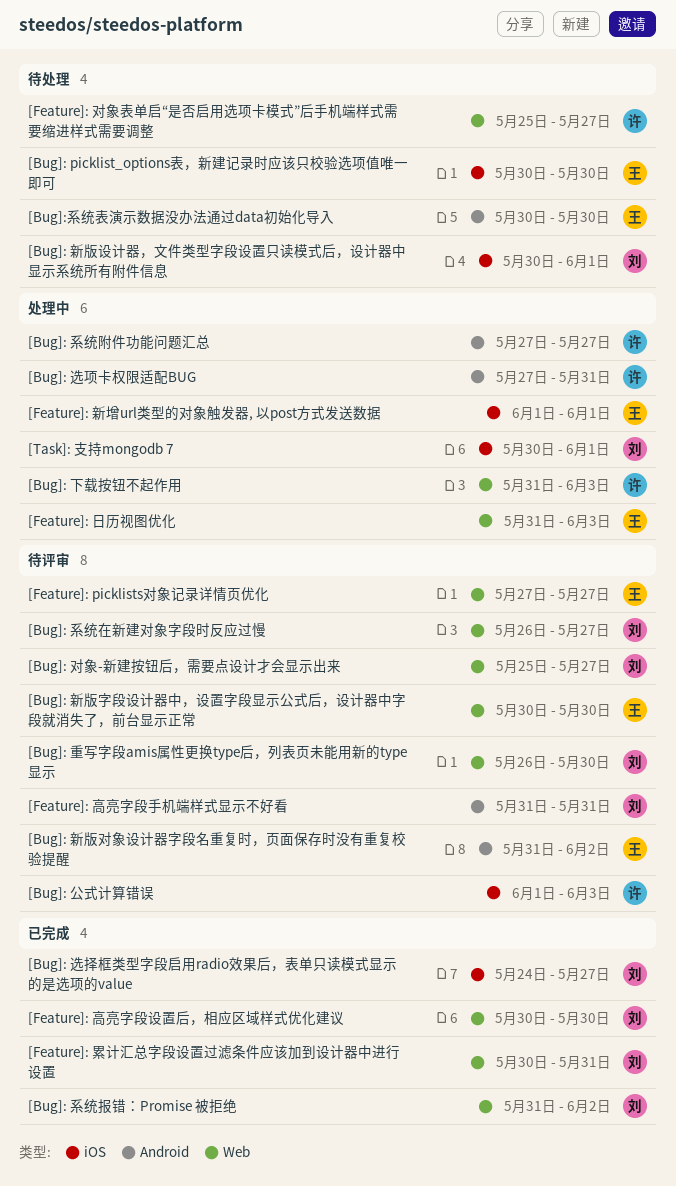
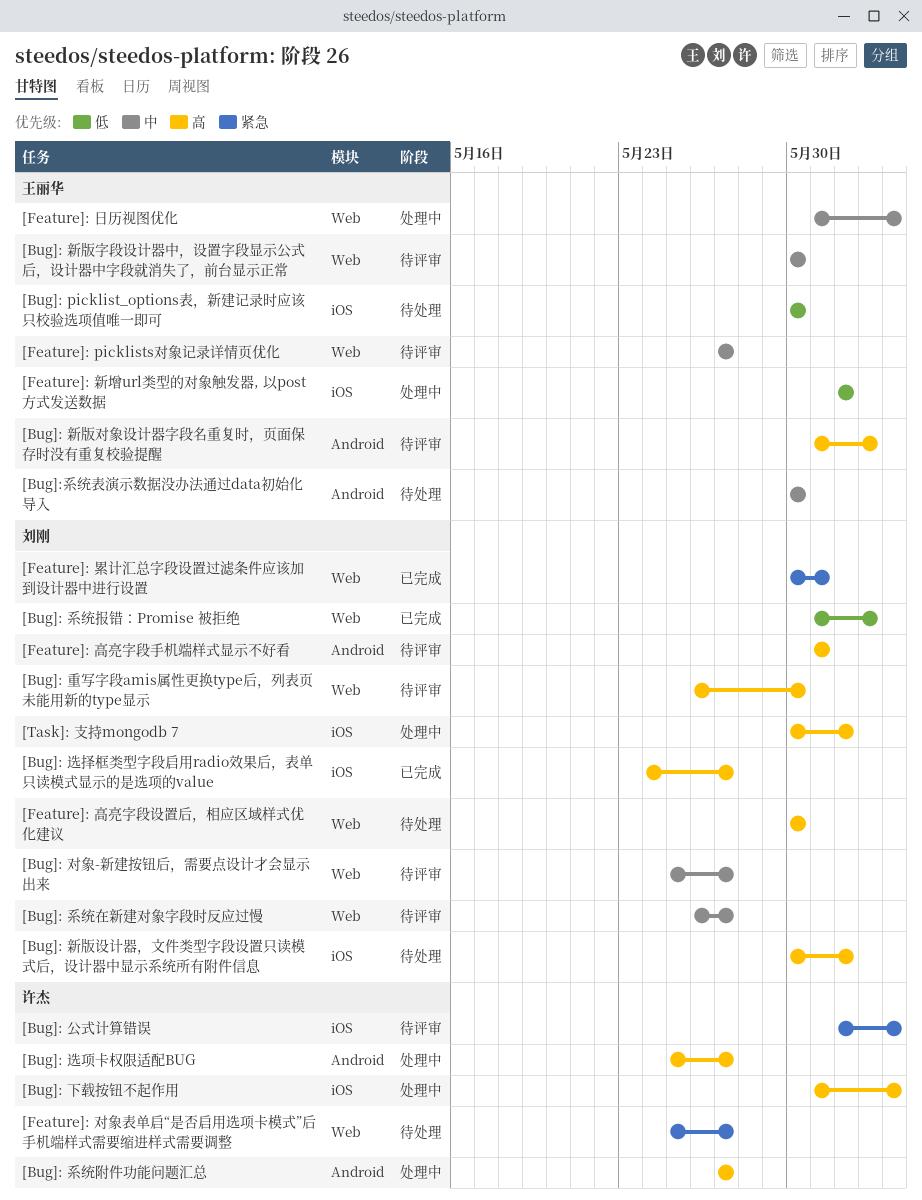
[Bug]: 下载按钮不起作用, label: Web -> iOS
[Bug]: 选项卡权限适配BUG, start: May 27 -> May 25
[Bug]: 选项卡权限适配BUG, due: May 31 -> May 27
[Feature]: 高亮字段设置后，相应区域样式优化建议, status: 已完成 -> 待处理

